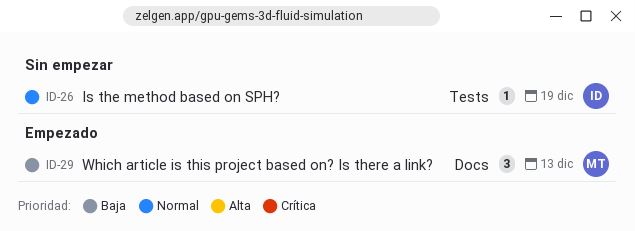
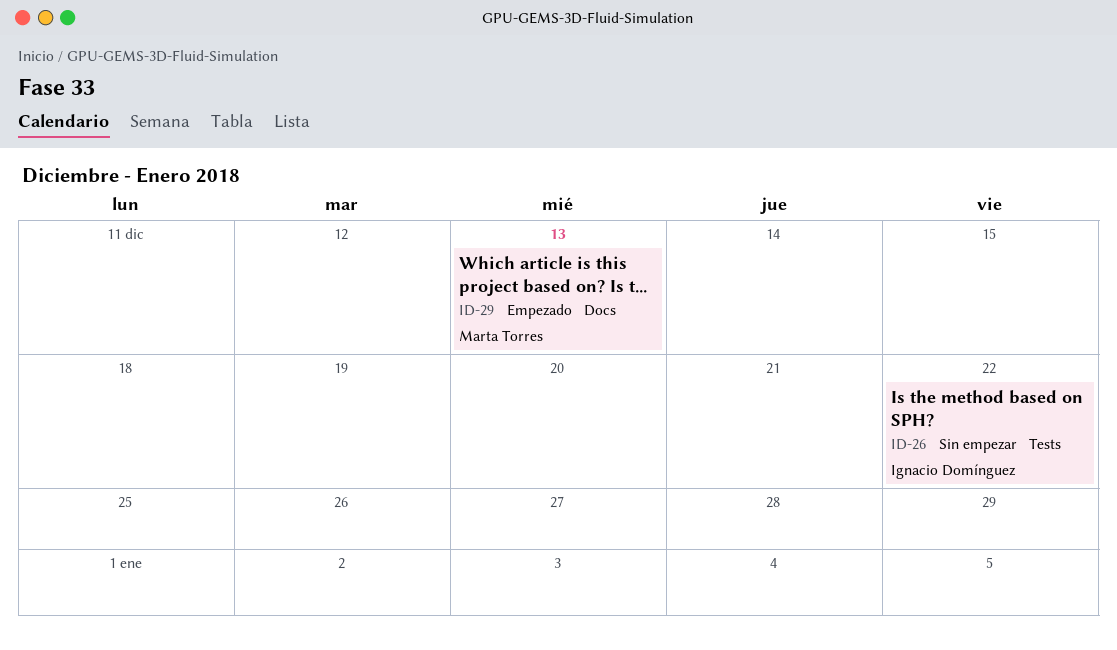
ID-26, due: Dec 19 -> Dec 22

